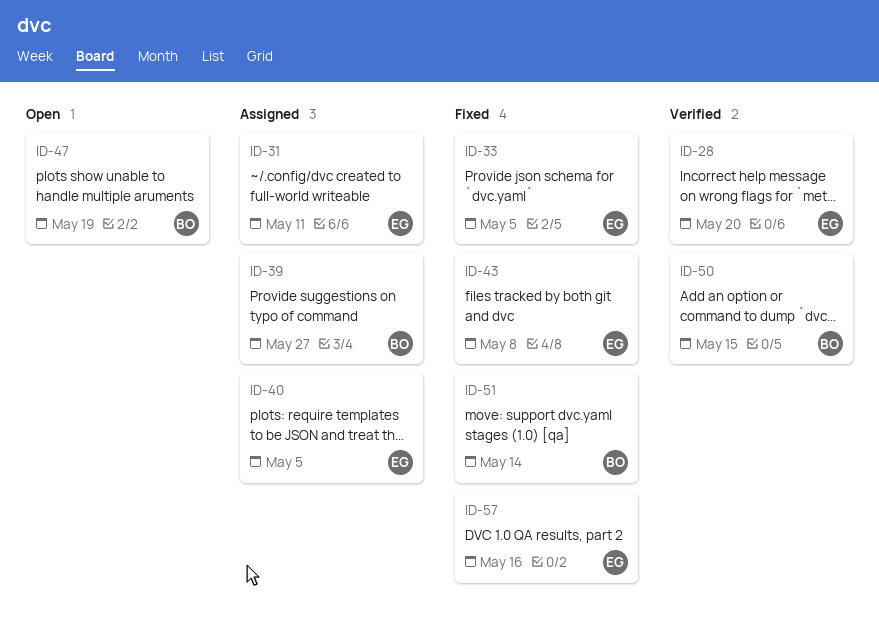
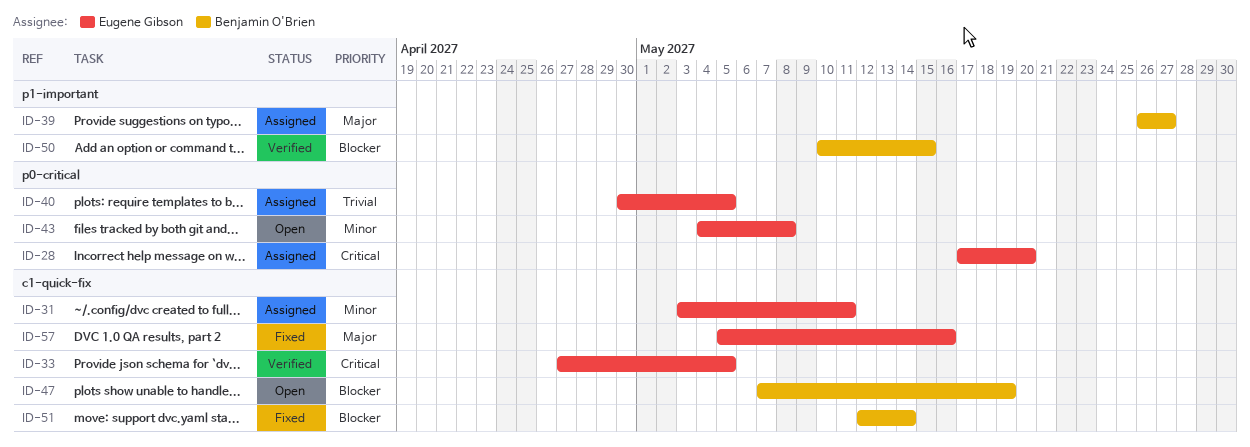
ID-28, status: Verified -> Assigned
ID-33, status: Fixed -> Verified
ID-43, status: Fixed -> Open

